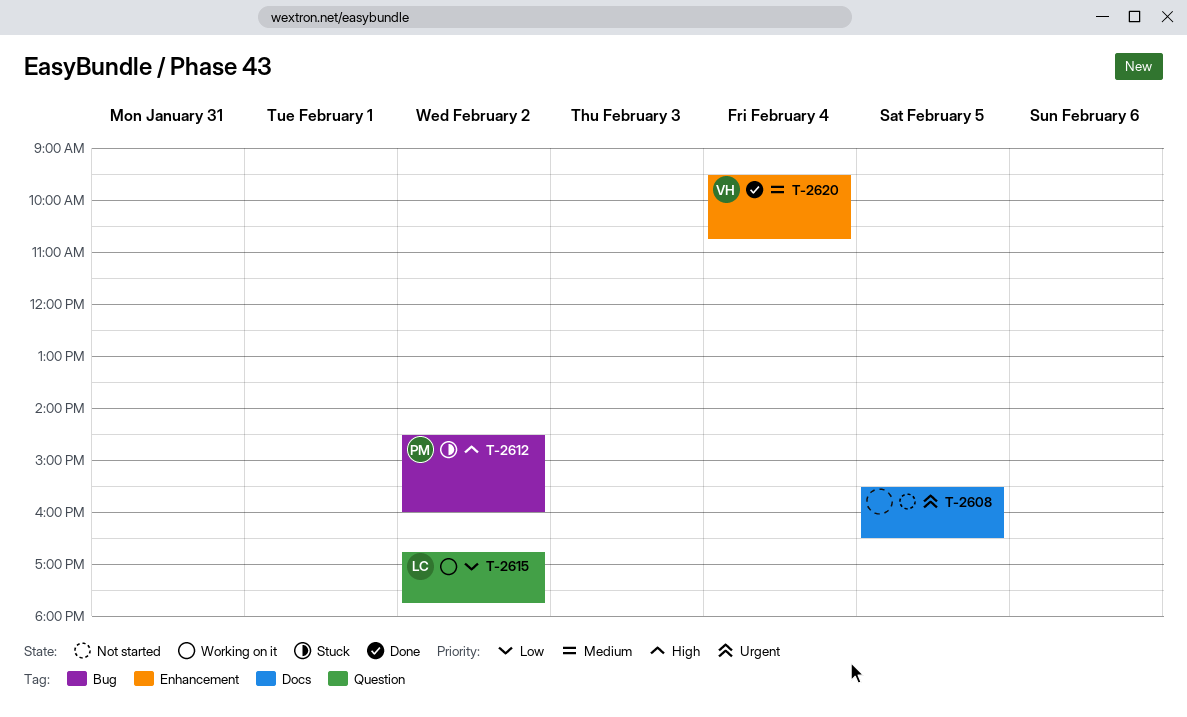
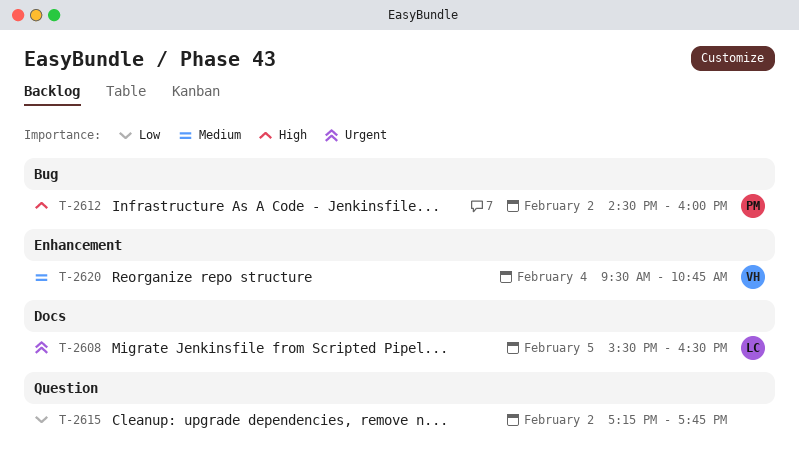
T-2608, owner: none -> LC
T-2615, owner: LC -> none
T-2615, begins: 16:45 -> 17:15

